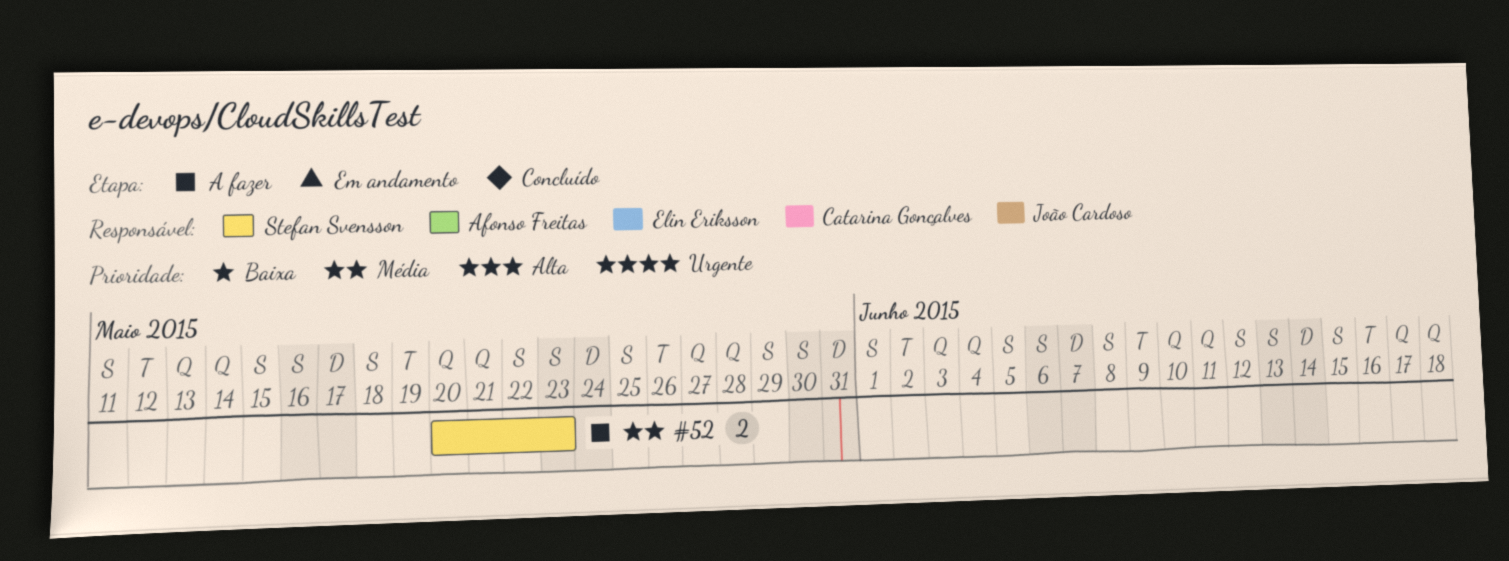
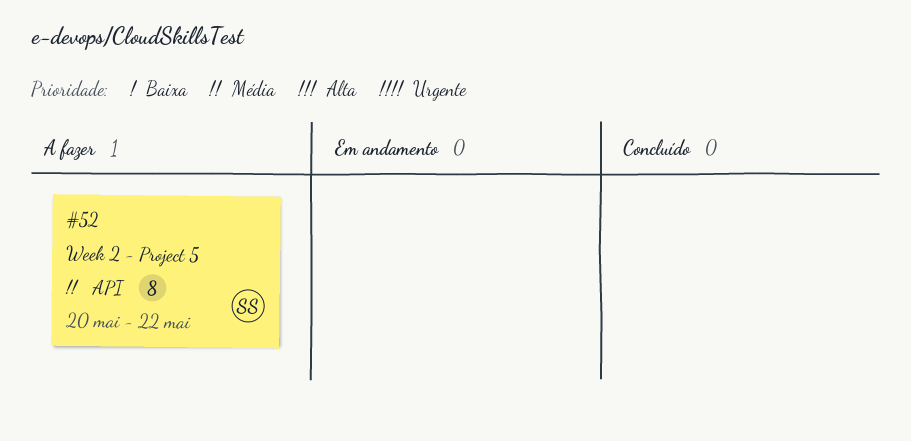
#52, estimate: 2 -> 8
#52, due: May 23 -> May 22

